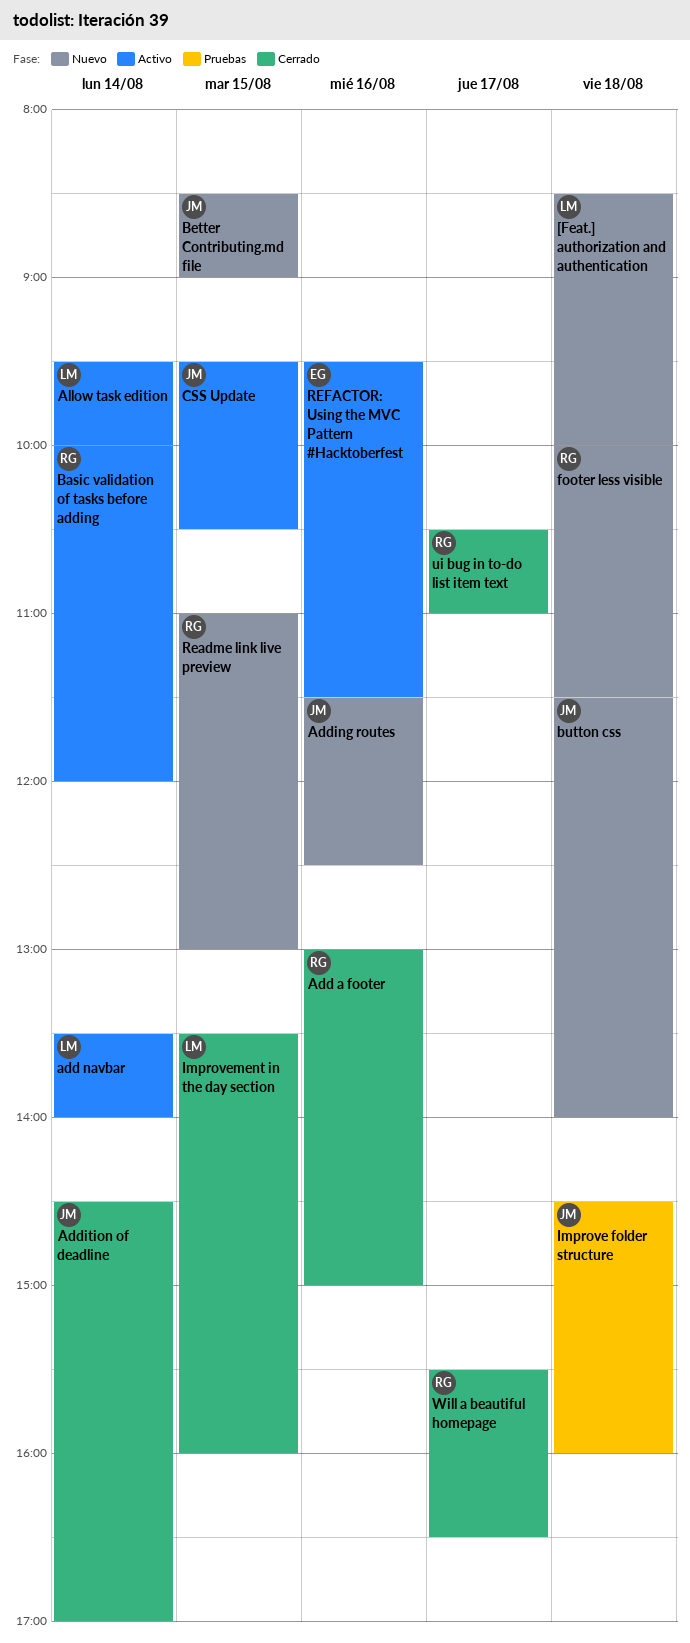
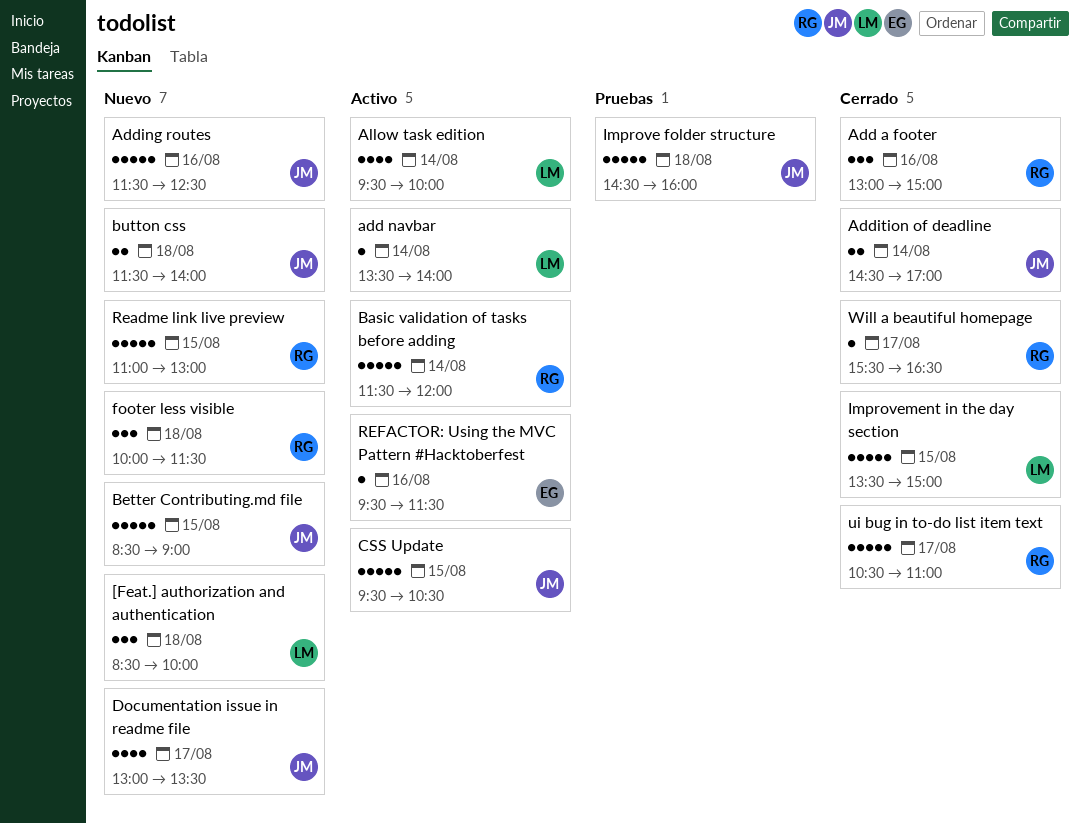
Basic validation of tasks before adding, begins: 10:00 -> 11:30
Documentation issue in readme file: none -> present
Improvement in the day section, ends: 16:00 -> 15:00

